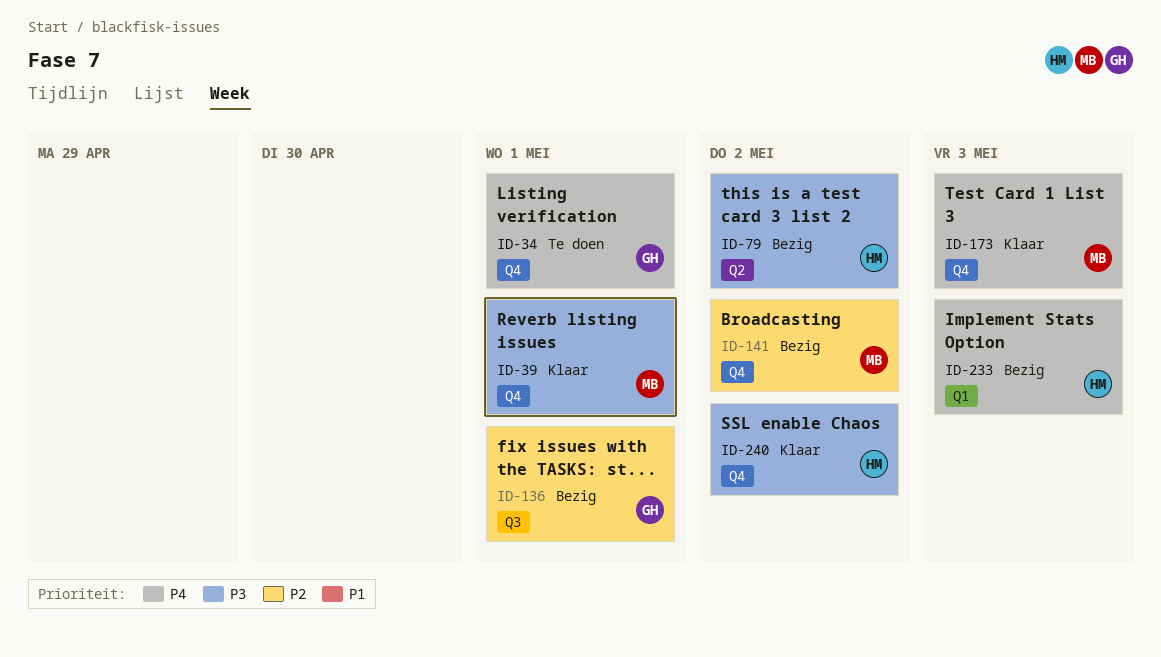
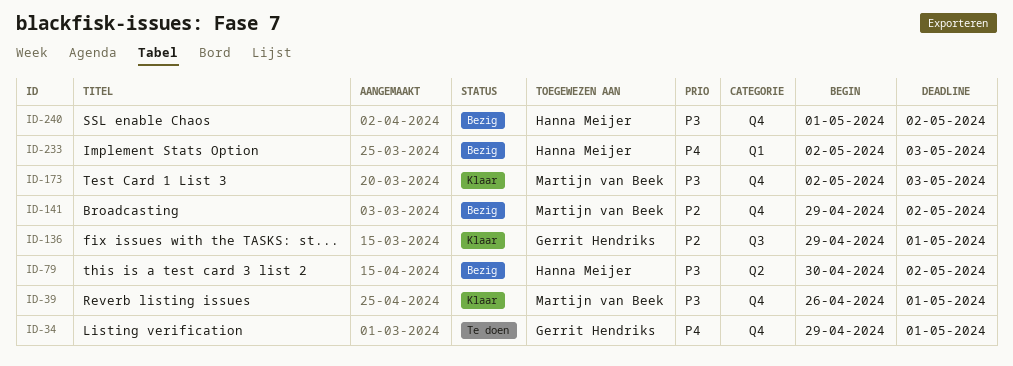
ID-136, status: Bezig -> Klaar
ID-173, priority: P4 -> P3
ID-240, status: Klaar -> Bezig

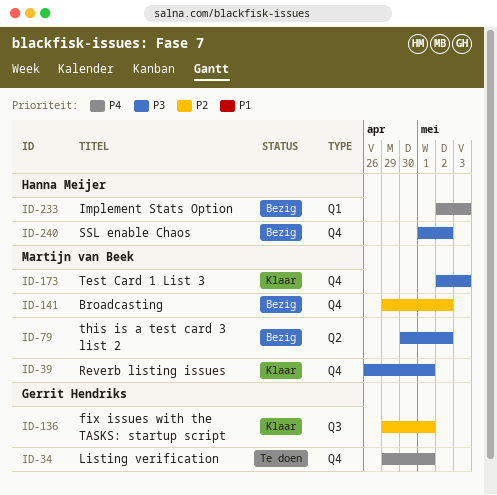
ID-79, owner: Hanna Meijer -> Martijn van Beek

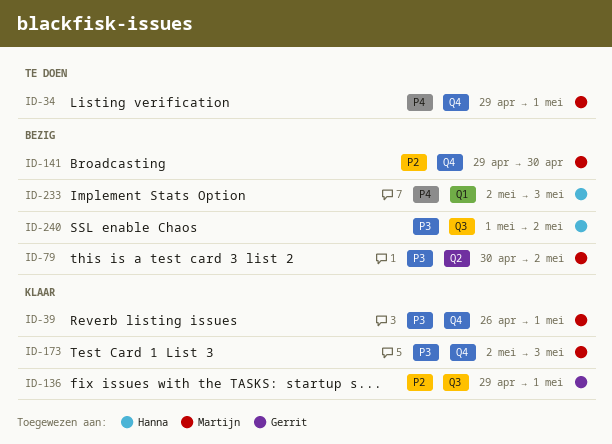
ID-34, owner: Gerrit Hendriks -> Martijn van Beek
ID-141, due: May 2 -> Apr 30
ID-240, label: Q4 -> Q3

